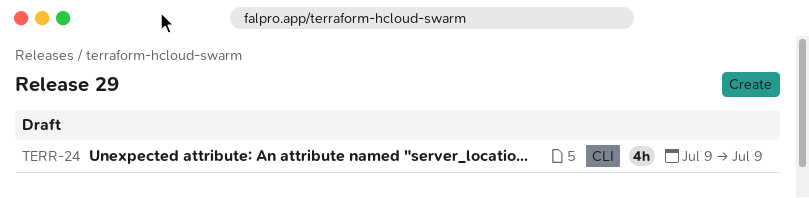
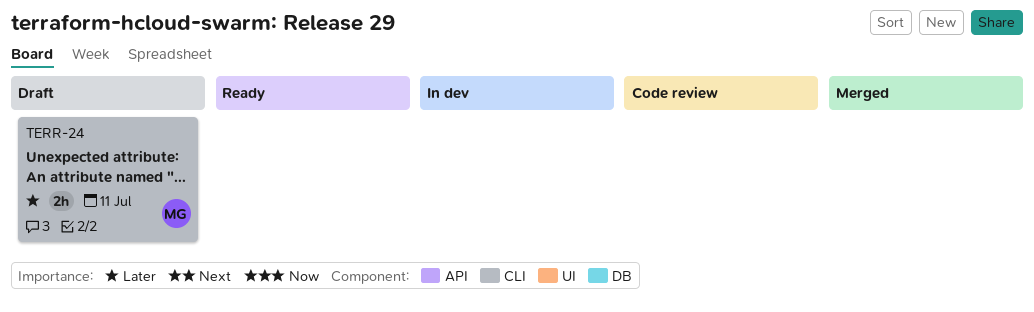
TERR-24, estimate: 4h -> 2h
TERR-24, due: Jul 9 -> Jul 11

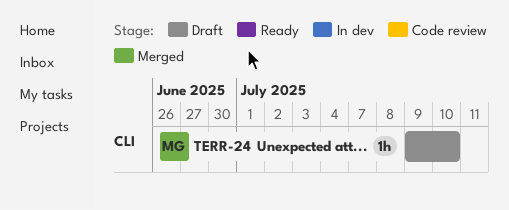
TERR-24, estimate: 2h -> 1h
TERR-24, due: Jul 11 -> Jul 10

